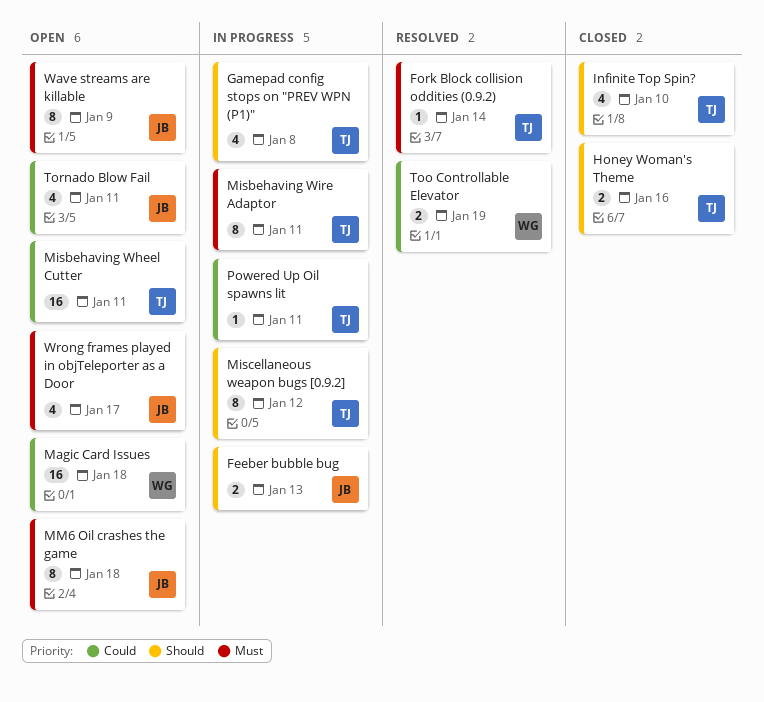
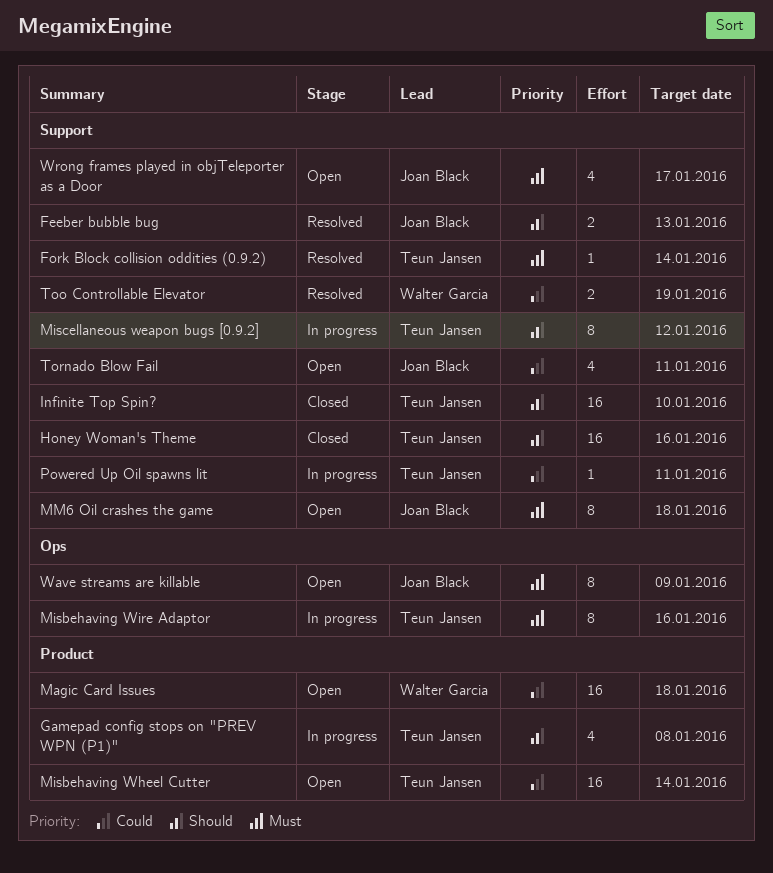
Feeber bubble bug, status: In progress -> Resolved
Honey Woman's Theme, estimate: 2 -> 16
Infinite Top Spin?, estimate: 4 -> 16
Misbehaving Wheel Cutter, due: Jan 11 -> Jan 14
Misbehaving Wire Adaptor, due: Jan 11 -> Jan 16

